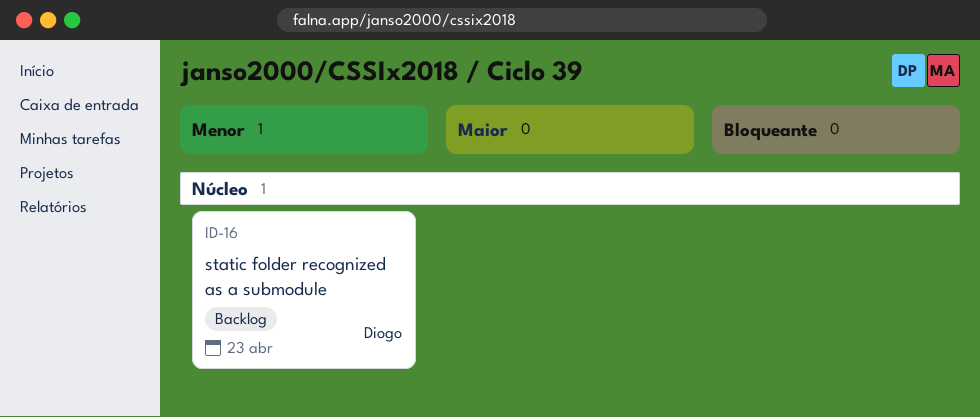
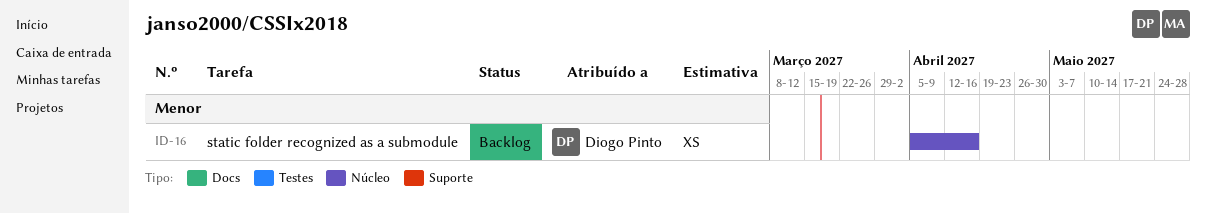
ID-16, due: Apr 23 -> Apr 16

